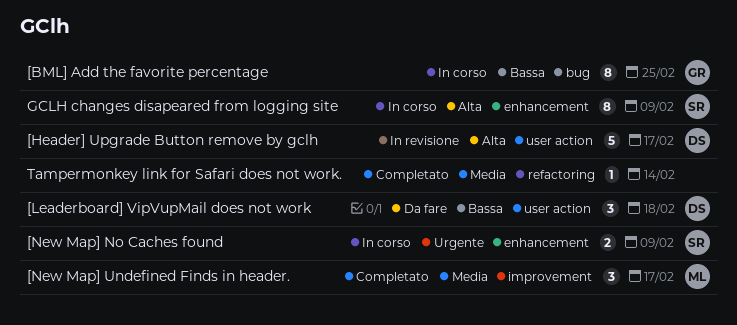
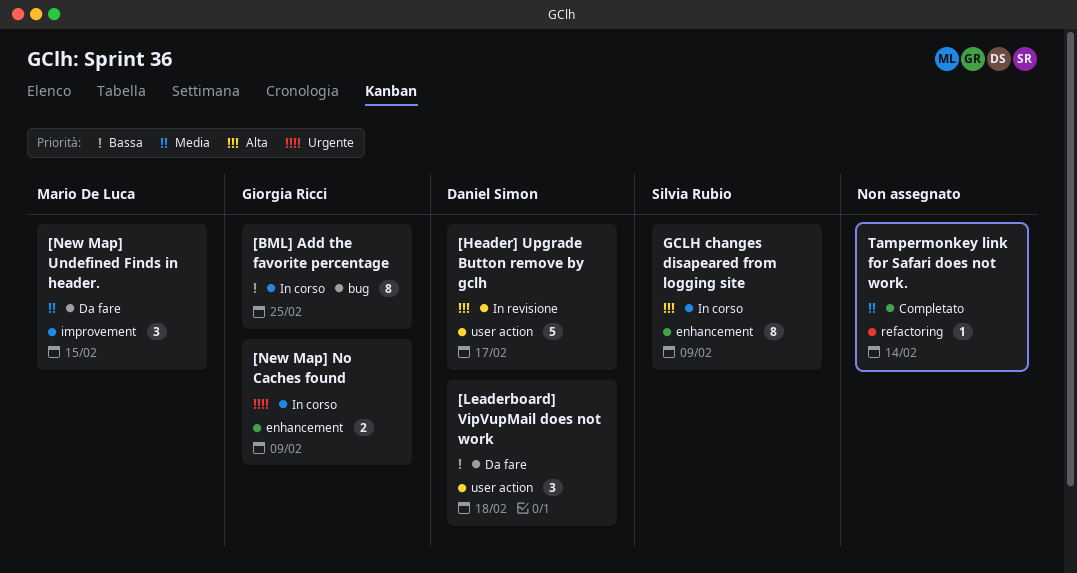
[New Map] No Caches found, owner: Silvia Rubio -> Giorgia Ricci
[New Map] Undefined Finds in header., status: Completato -> Da fare
[New Map] Undefined Finds in header., due: Feb 17 -> Feb 15

